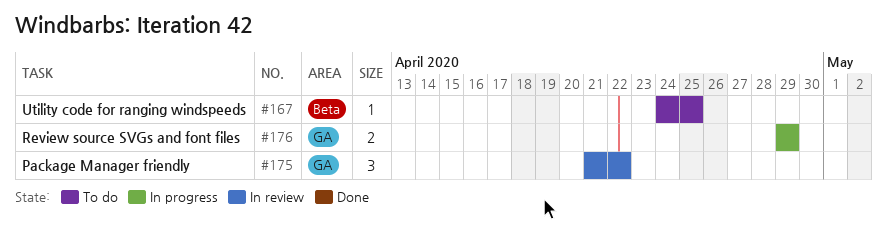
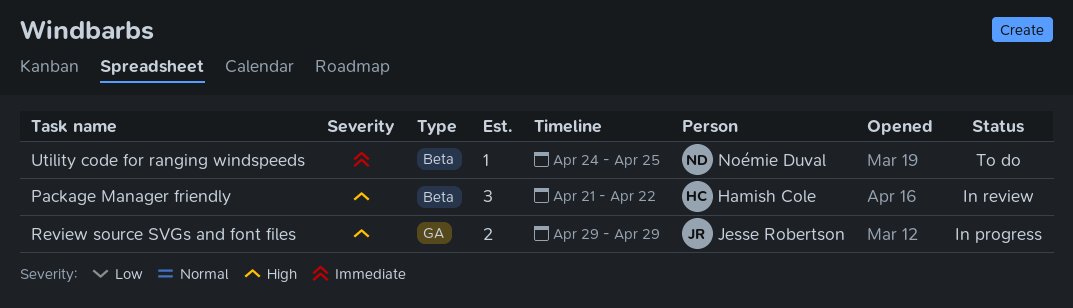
Package Manager friendly, label: GA -> Beta

